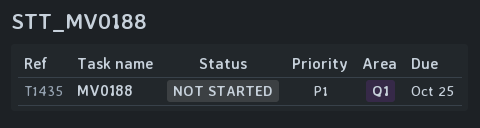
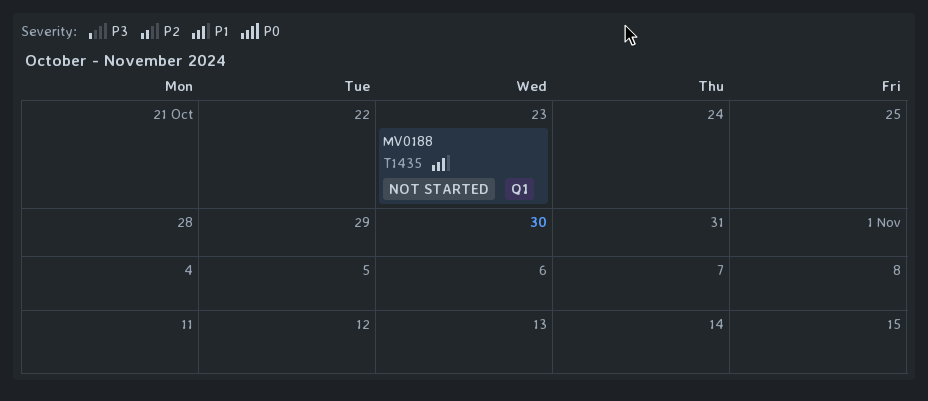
T1435, due: Oct 25 -> Oct 23

